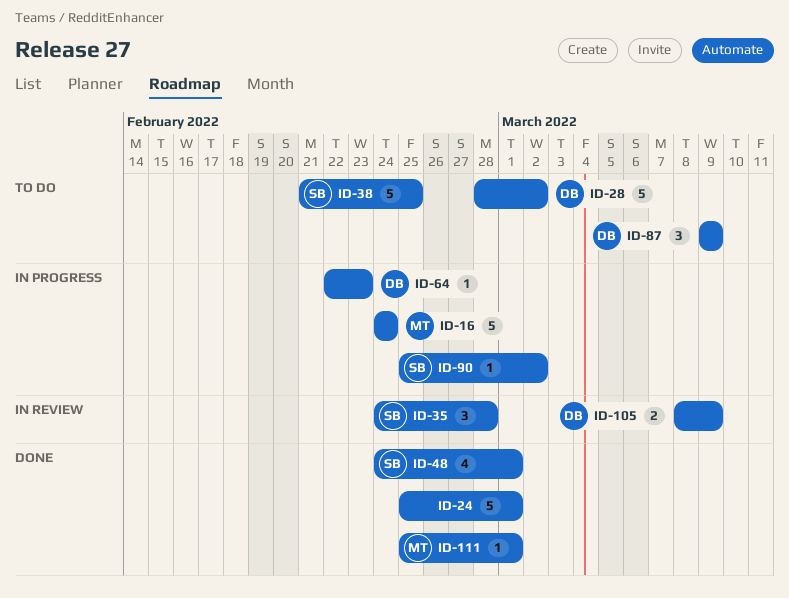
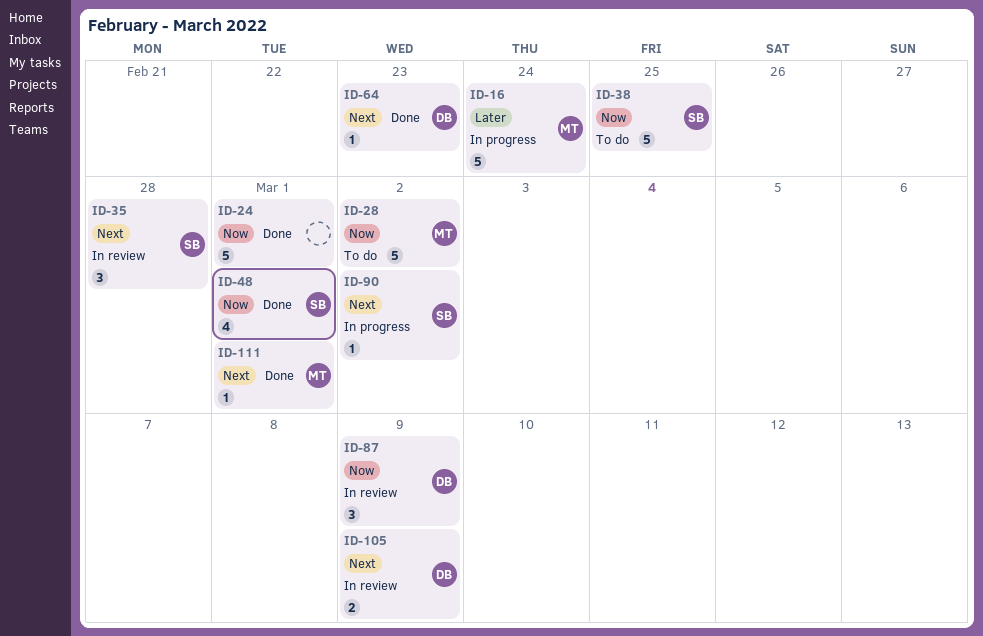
ID-28, owner: DB -> MT
ID-64, status: In progress -> Done
ID-87, status: To do -> In review

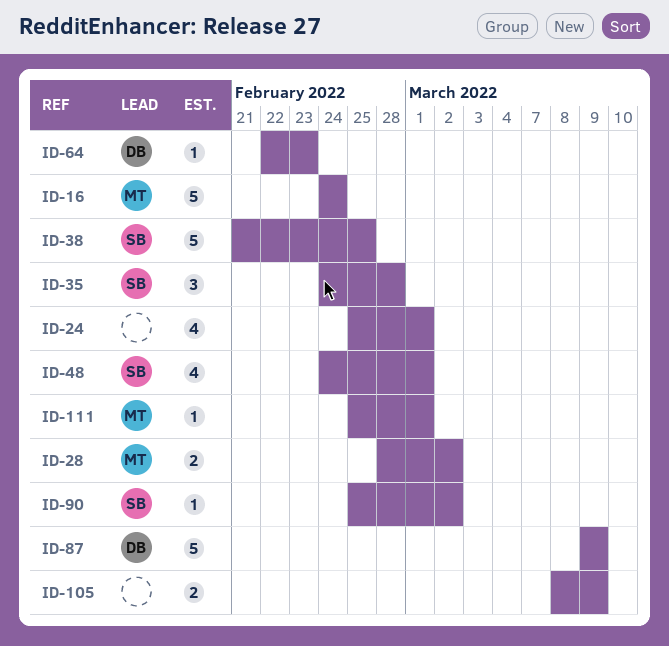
ID-24, estimate: 5 -> 4
ID-28, estimate: 5 -> 2
ID-87, estimate: 3 -> 5
ID-105, owner: DB -> none

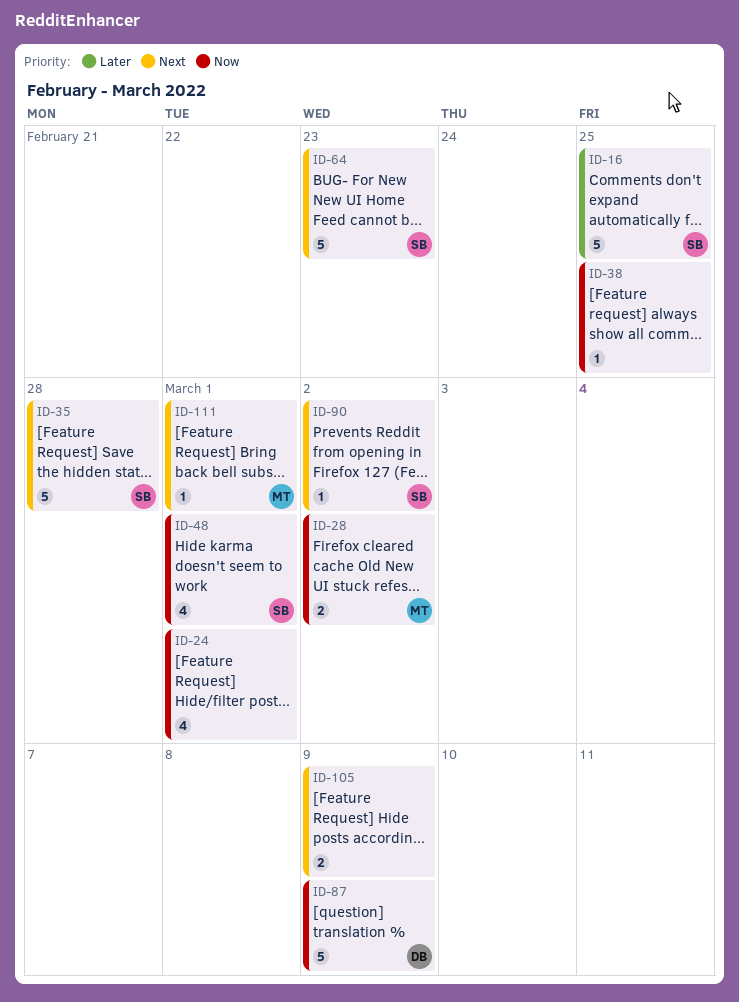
ID-16, owner: MT -> SB
ID-16, due: Feb 24 -> Feb 25
ID-35, estimate: 3 -> 5
ID-38, owner: SB -> none
ID-38, estimate: 5 -> 1
ID-64, owner: DB -> SB
ID-64, estimate: 1 -> 5

